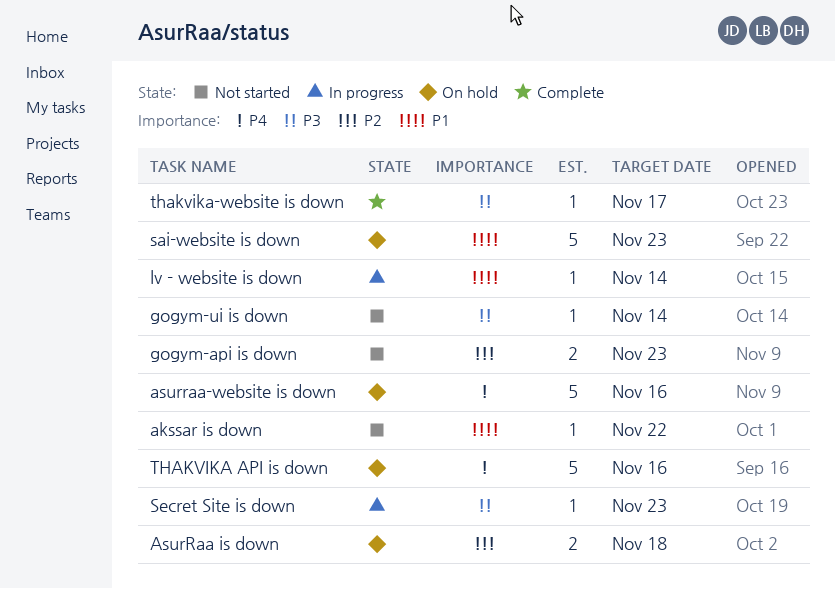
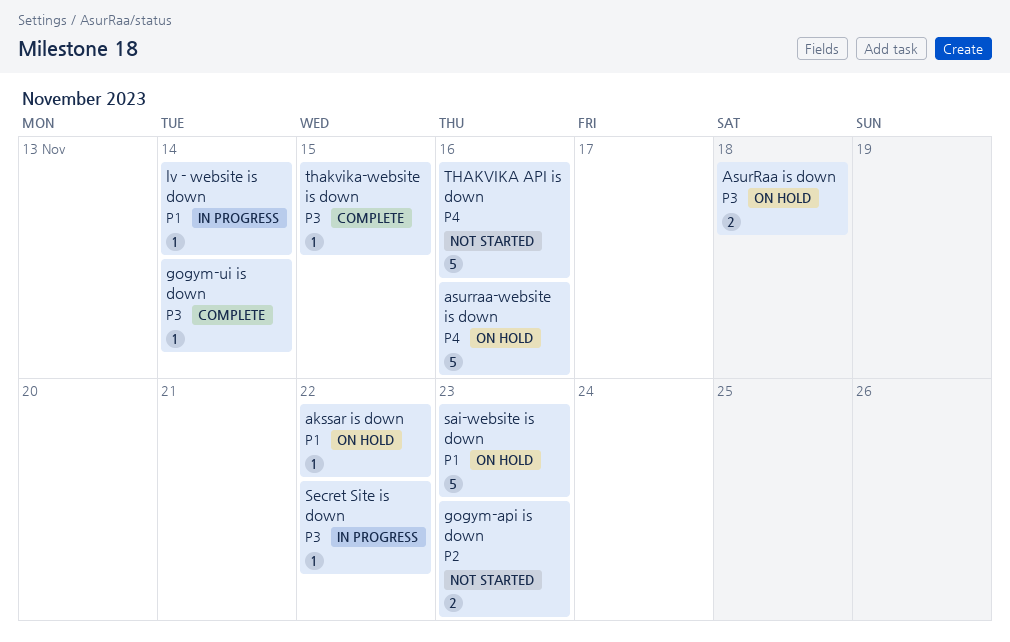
akssar is down, status: Not started -> On hold
AsurRaa is down, priority: P2 -> P3
gogym-ui is down, status: Not started -> Complete
Secret Site is down, due: Nov 23 -> Nov 22
THAKVIKA API is down, status: On hold -> Not started
thakvika-website is down, due: Nov 17 -> Nov 15

